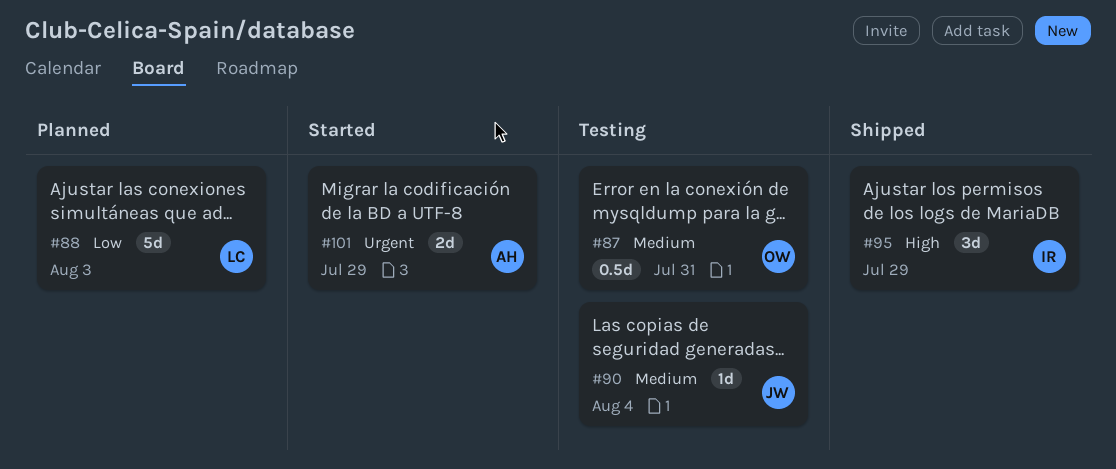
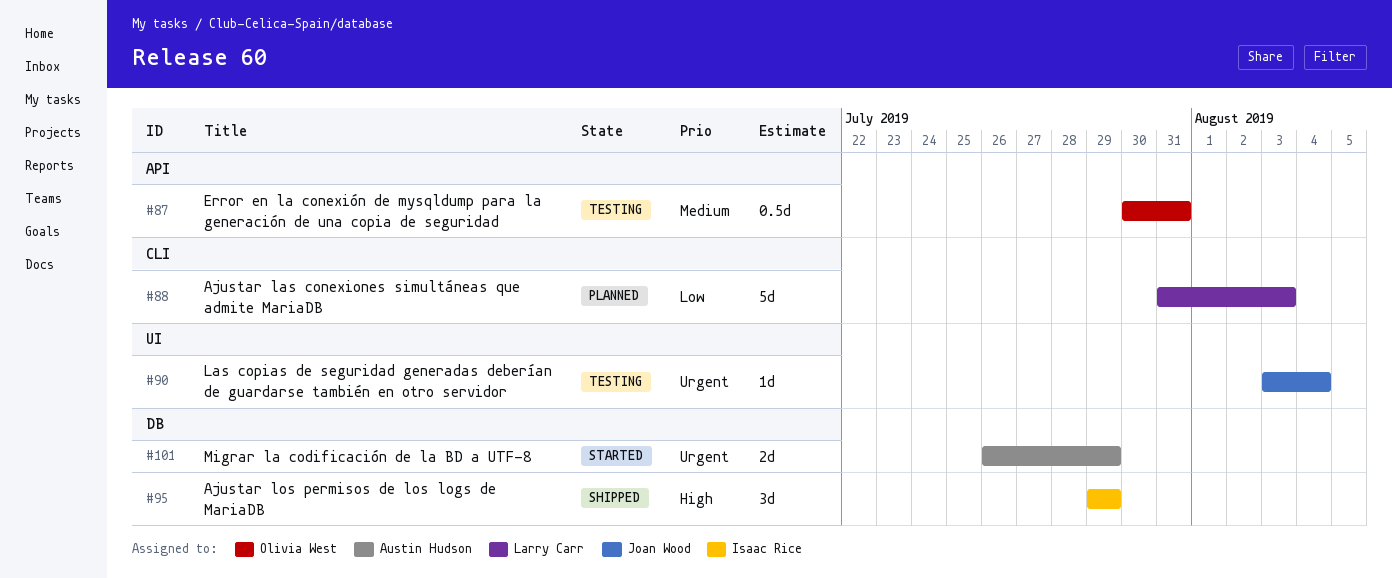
#90, priority: Medium -> Urgent

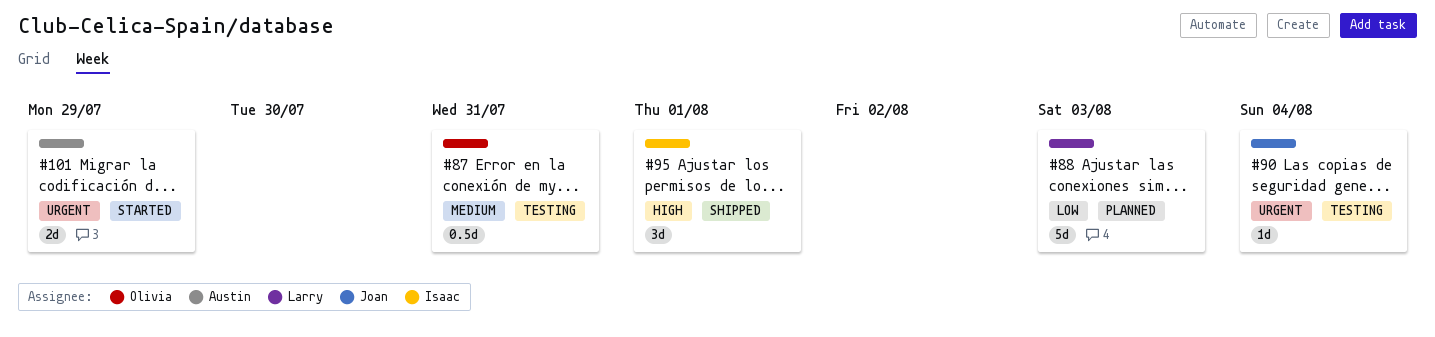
#95, due: Jul 29 -> Aug 1

